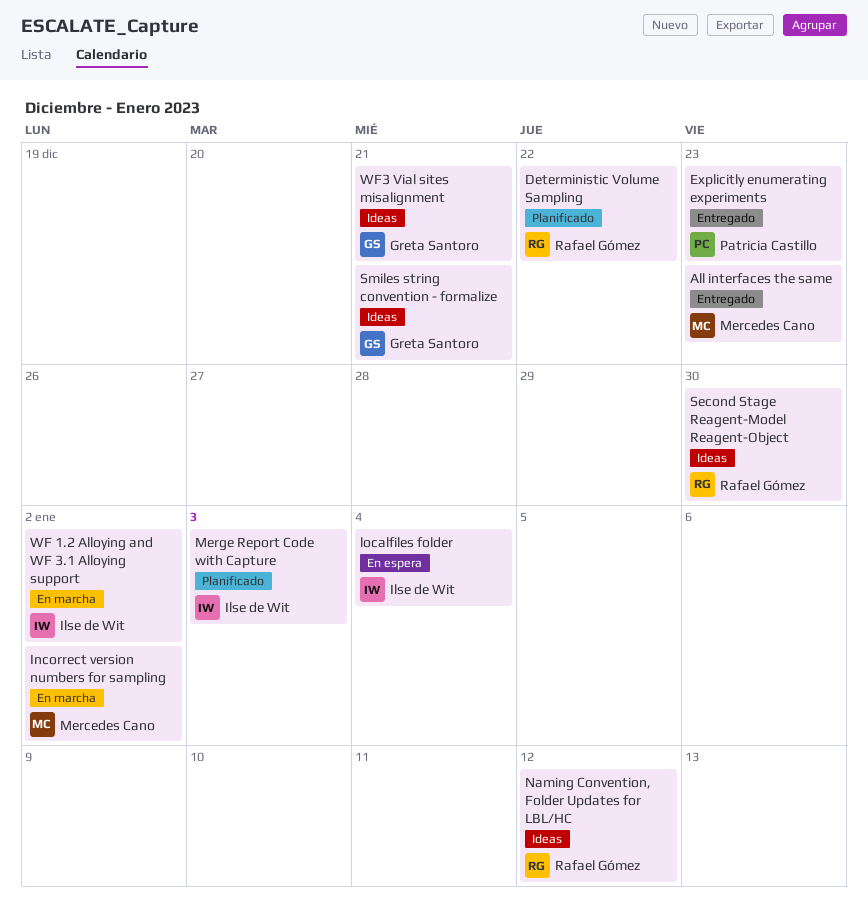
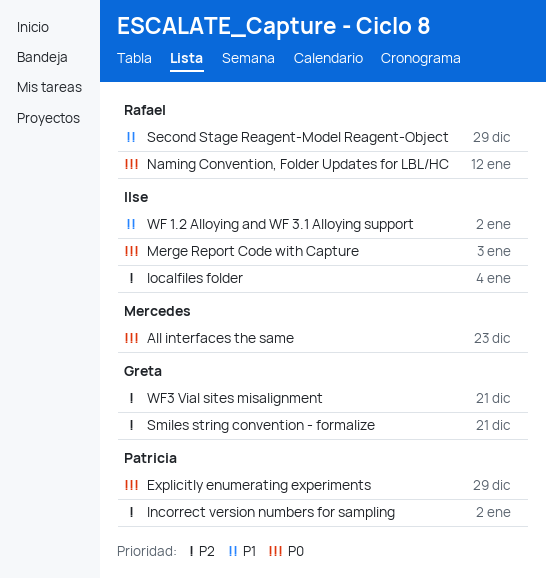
Deterministic Volume Sampling: present -> none
Explicitly enumerating experiments, due: Dec 23 -> Dec 29
Incorrect version numbers for sampling, owner: Mercedes Cano -> Patricia Castillo
Second Stage Reagent-Model Reagent-Object, due: Dec 30 -> Dec 29

